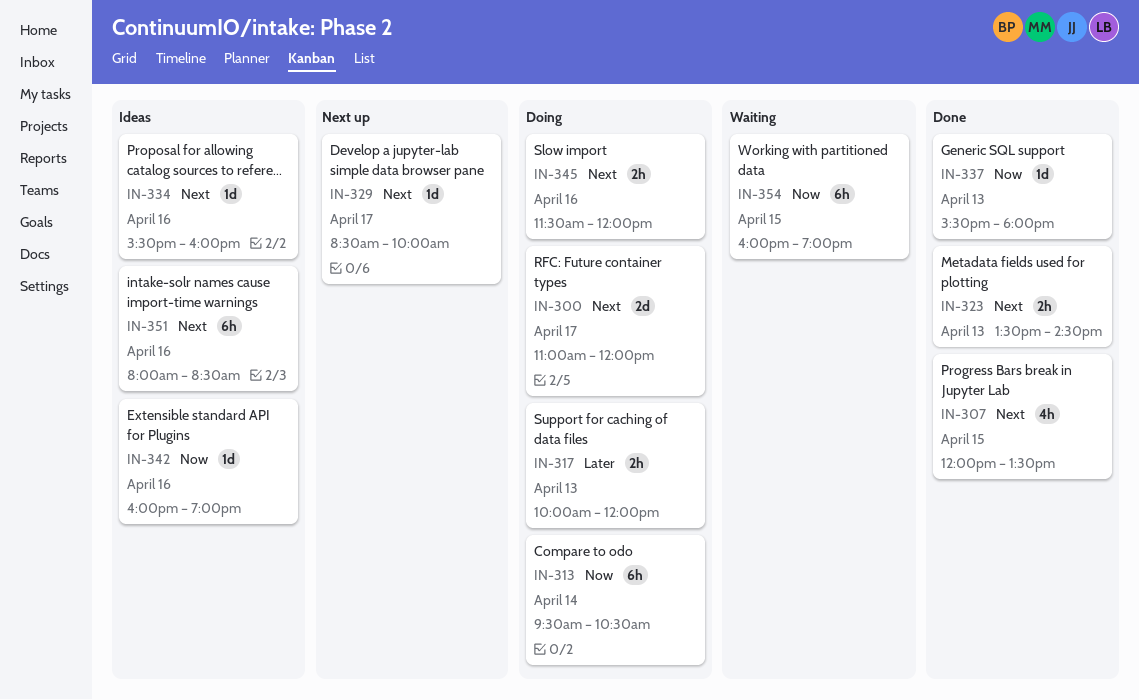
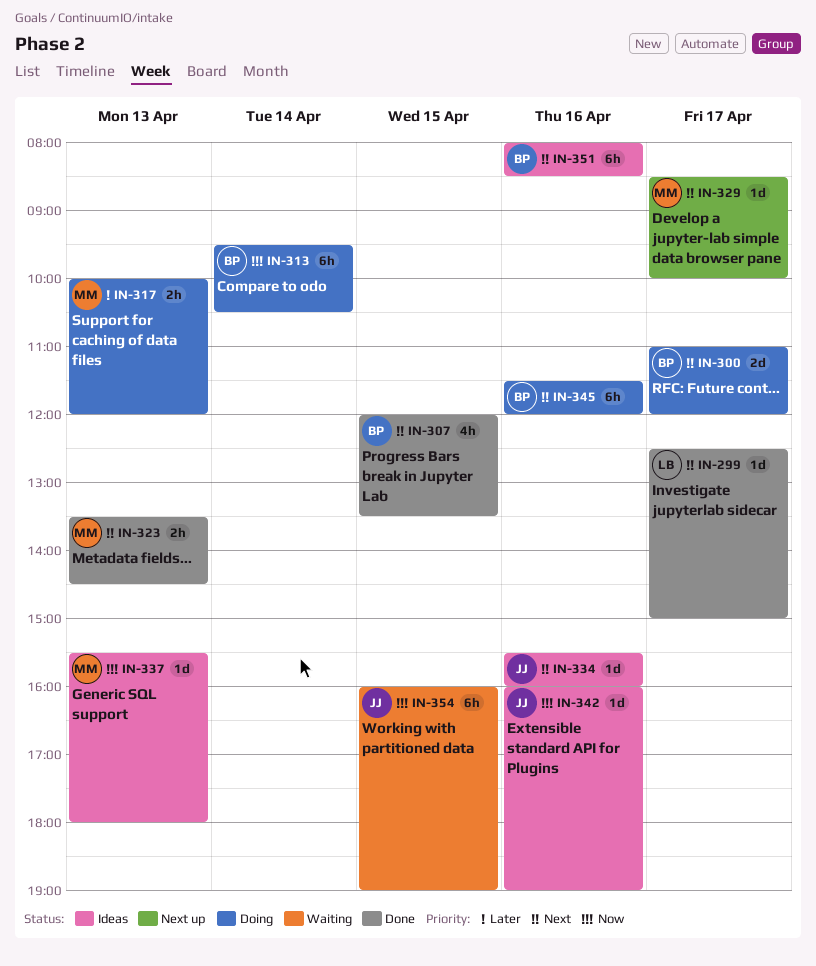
IN-299: none -> present
IN-337, status: Done -> Ideas
IN-345, estimate: 2h -> 6h

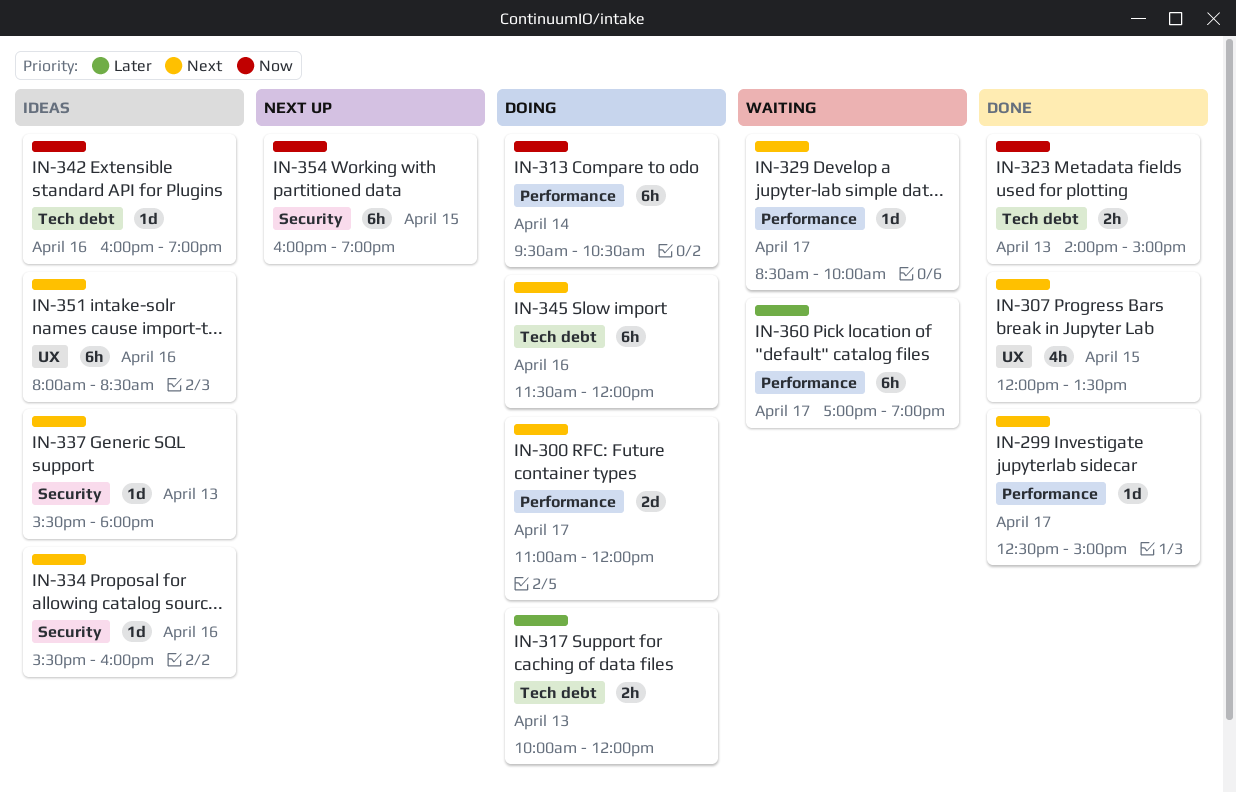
IN-323, priority: Next -> Now
IN-323, begins: 13:30 -> 14:00
IN-323, ends: 14:30 -> 15:00
IN-329, status: Next up -> Waiting
IN-337, priority: Now -> Next
IN-354, status: Waiting -> Next up
IN-360: none -> present

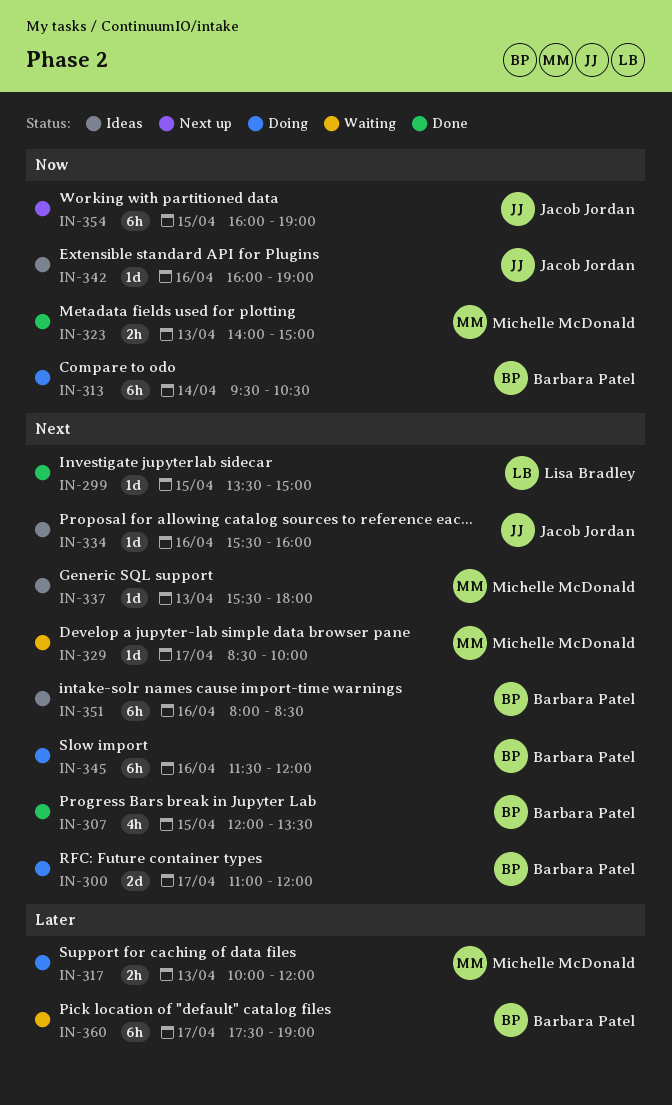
IN-299, day: Apr 17 -> Apr 15
IN-299, begins: 12:30 -> 13:30
IN-360, begins: 17:00 -> 17:30

